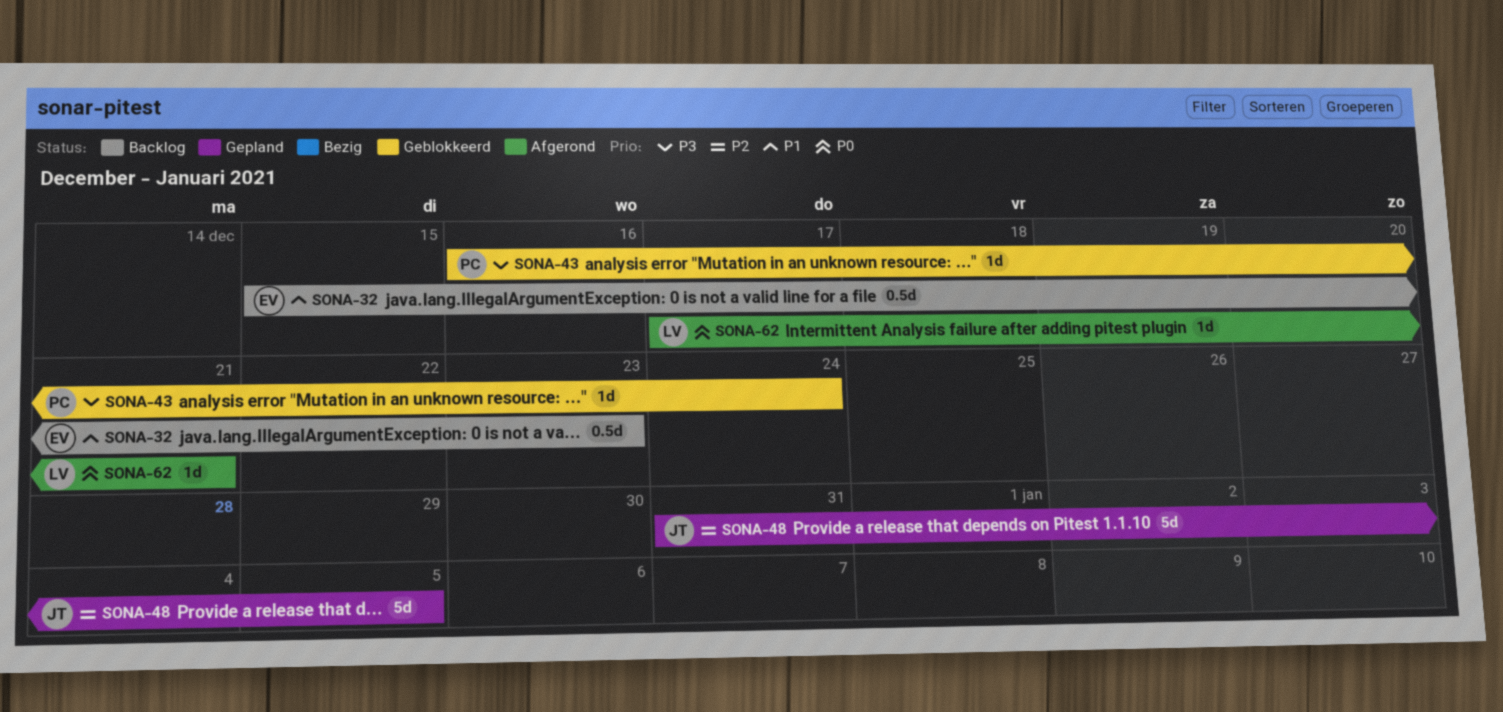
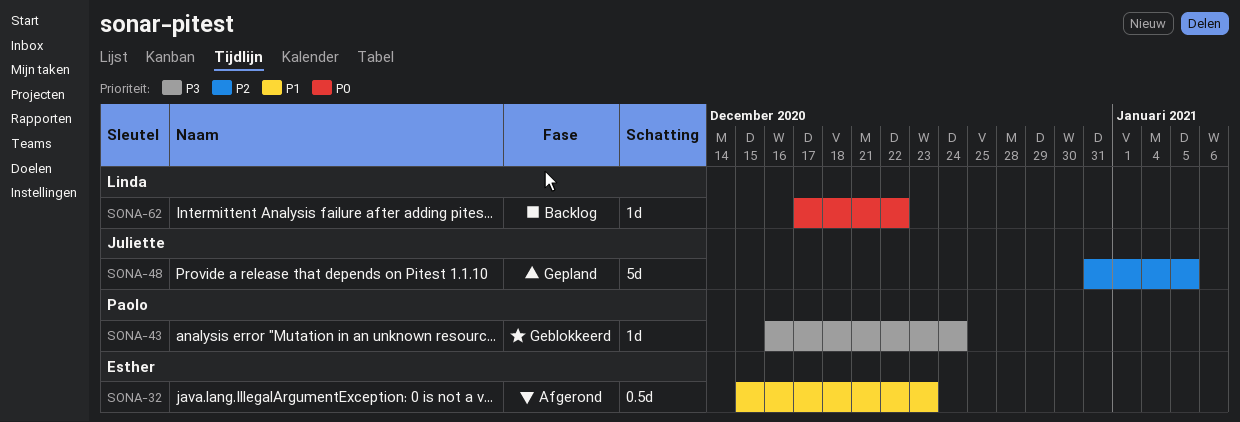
SONA-32, status: Backlog -> Afgerond
SONA-62, status: Afgerond -> Backlog
SONA-62, due: Dec 21 -> Dec 22

